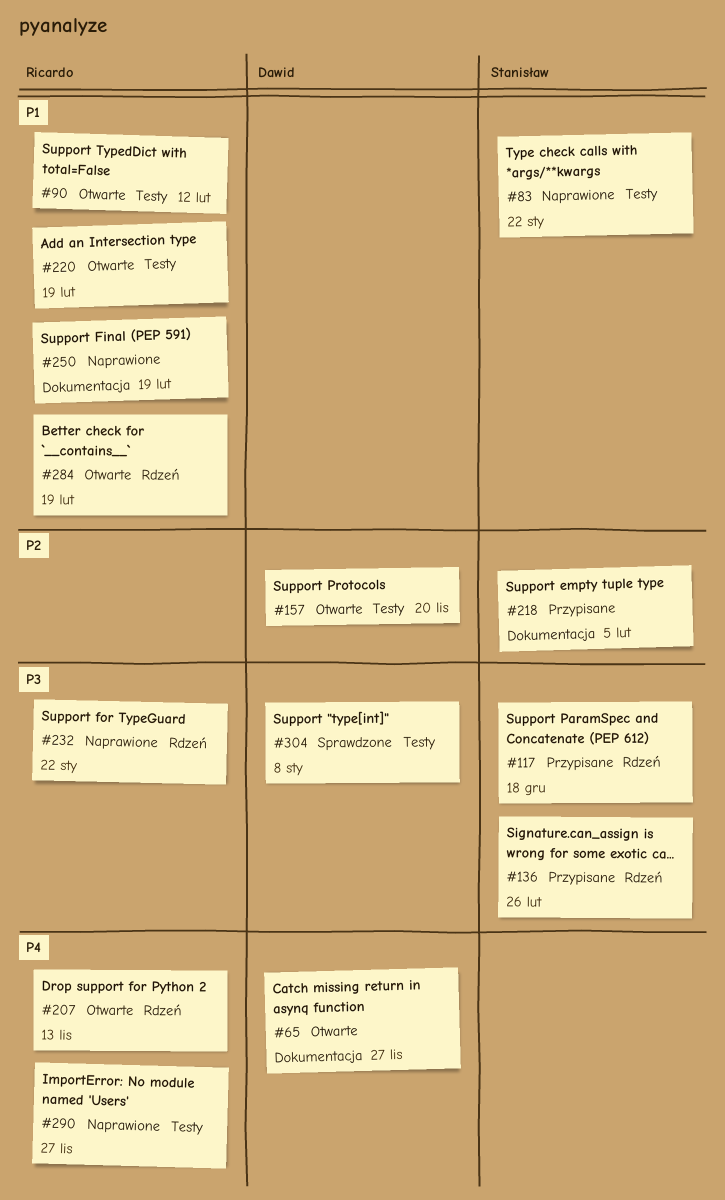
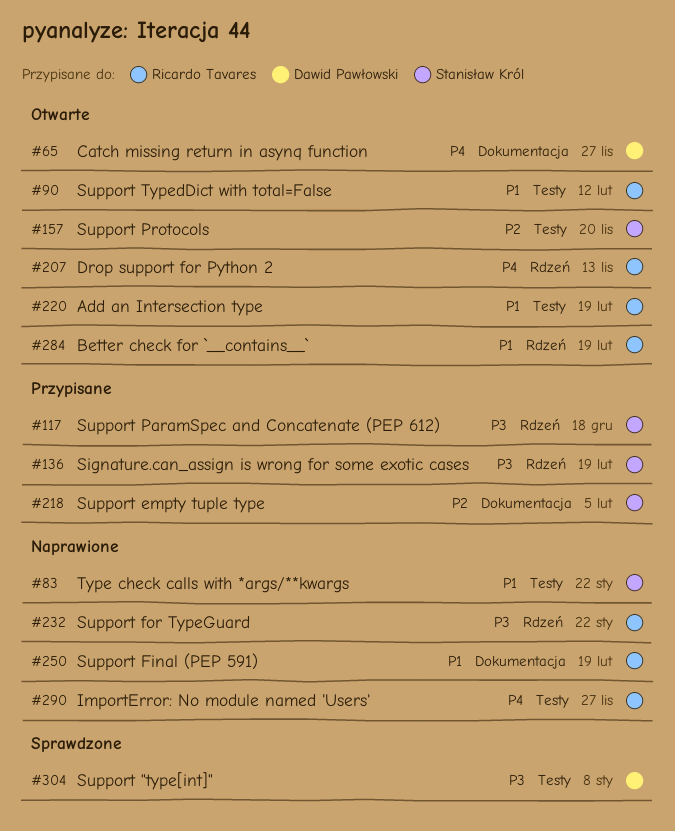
#136, due: Feb 26 -> Feb 19
#157, owner: Dawid Pawłowski -> Stanisław Król

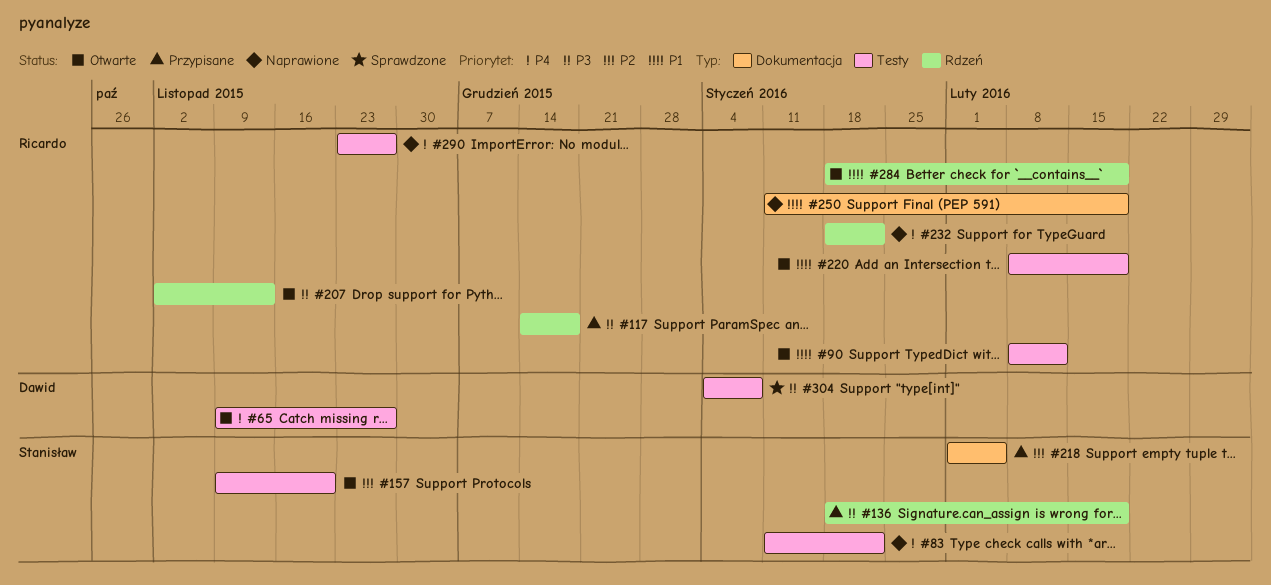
#65, label: Dokumentacja -> Testy
#83, priority: P1 -> P4
#117, owner: Stanisław Król -> Ricardo Tavares
#207, priority: P4 -> P3
#232, priority: P3 -> P4

